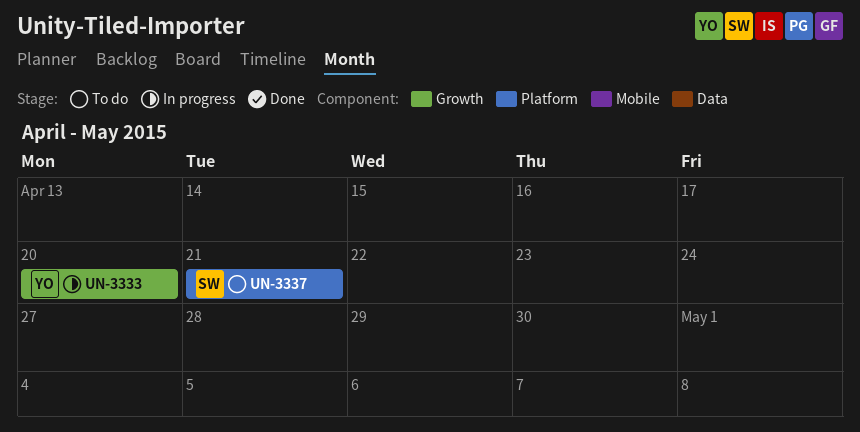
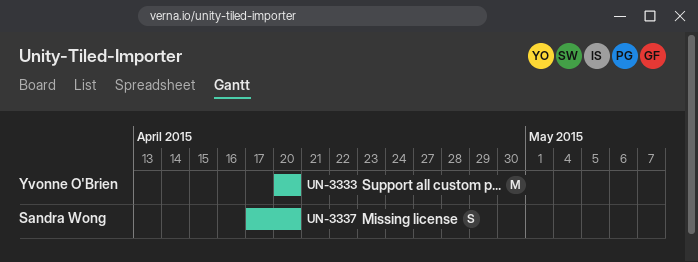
UN-3337, start: Apr 21 -> Apr 17
UN-3337, due: Apr 21 -> Apr 20

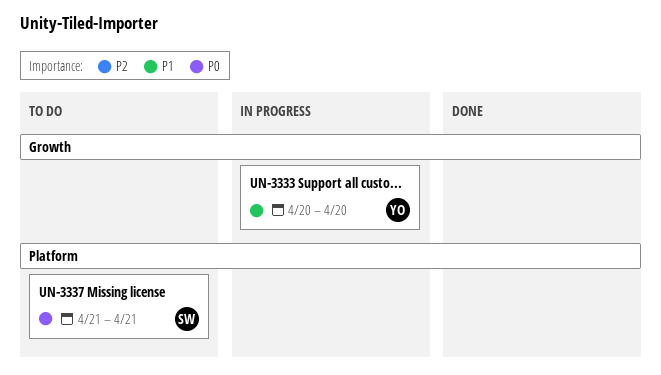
UN-3337, start: Apr 17 -> Apr 21
UN-3337, due: Apr 20 -> Apr 21

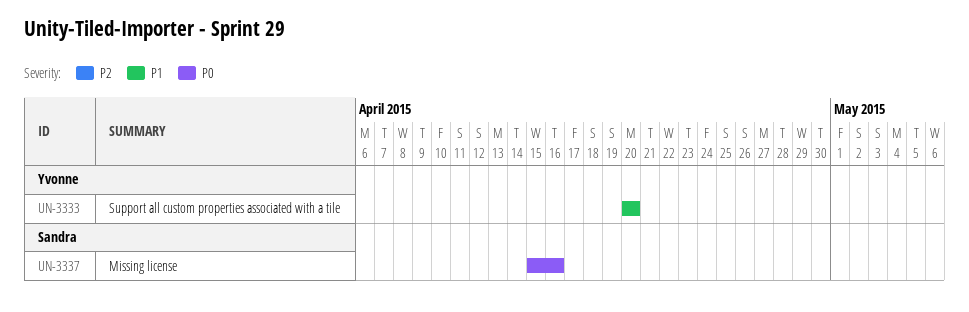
UN-3337, start: Apr 21 -> Apr 15
UN-3337, due: Apr 21 -> Apr 16

